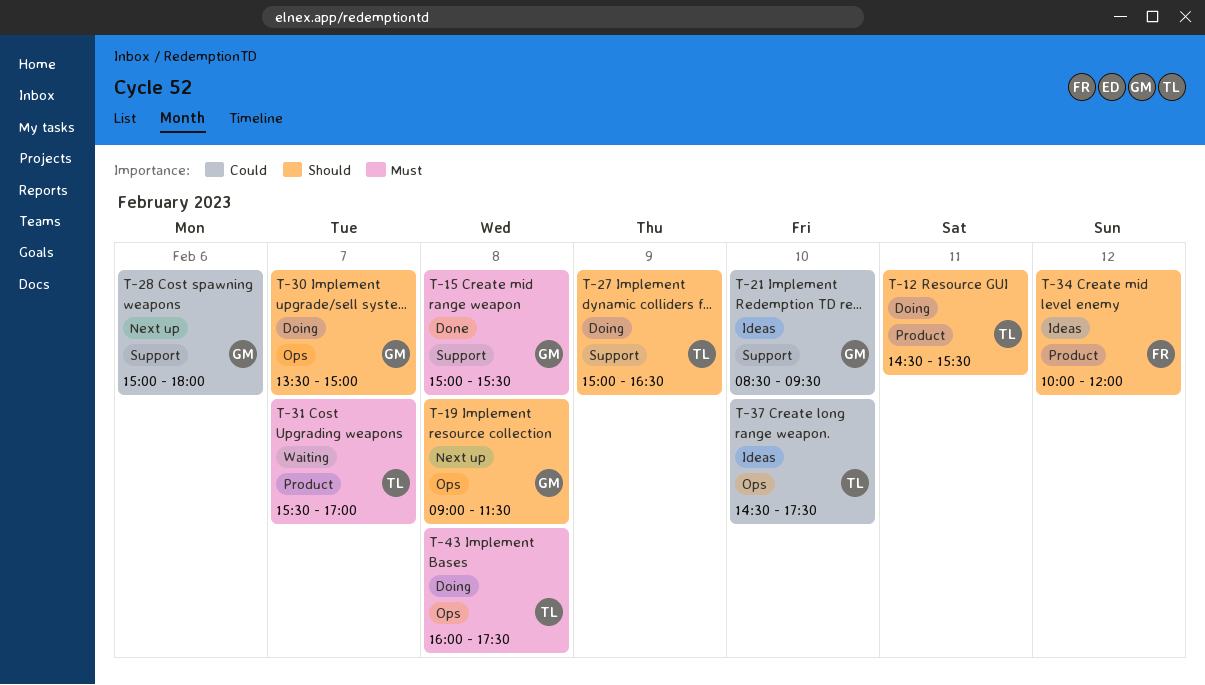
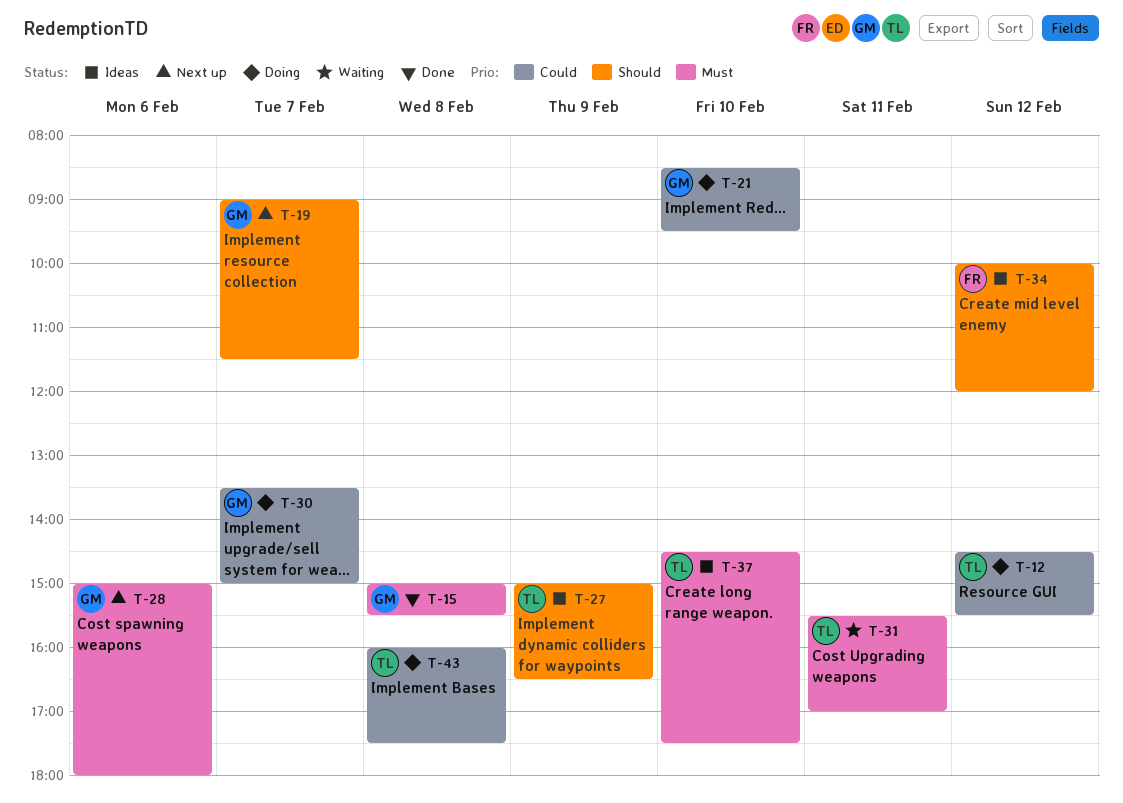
T-12, priority: Should -> Could
T-12, day: Feb 11 -> Feb 12
T-19, day: Feb 8 -> Feb 7
T-21, status: Ideas -> Doing
T-27, status: Doing -> Ideas
T-28, priority: Could -> Must
T-30, priority: Should -> Could
T-31, day: Feb 7 -> Feb 11
T-37, priority: Could -> Must
T-43, priority: Must -> Could

